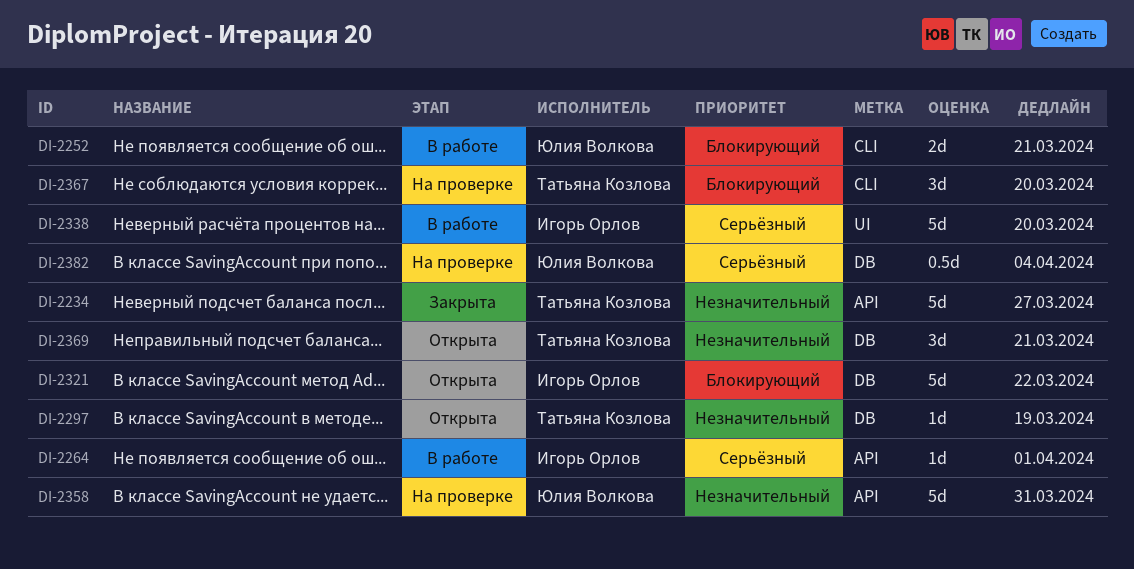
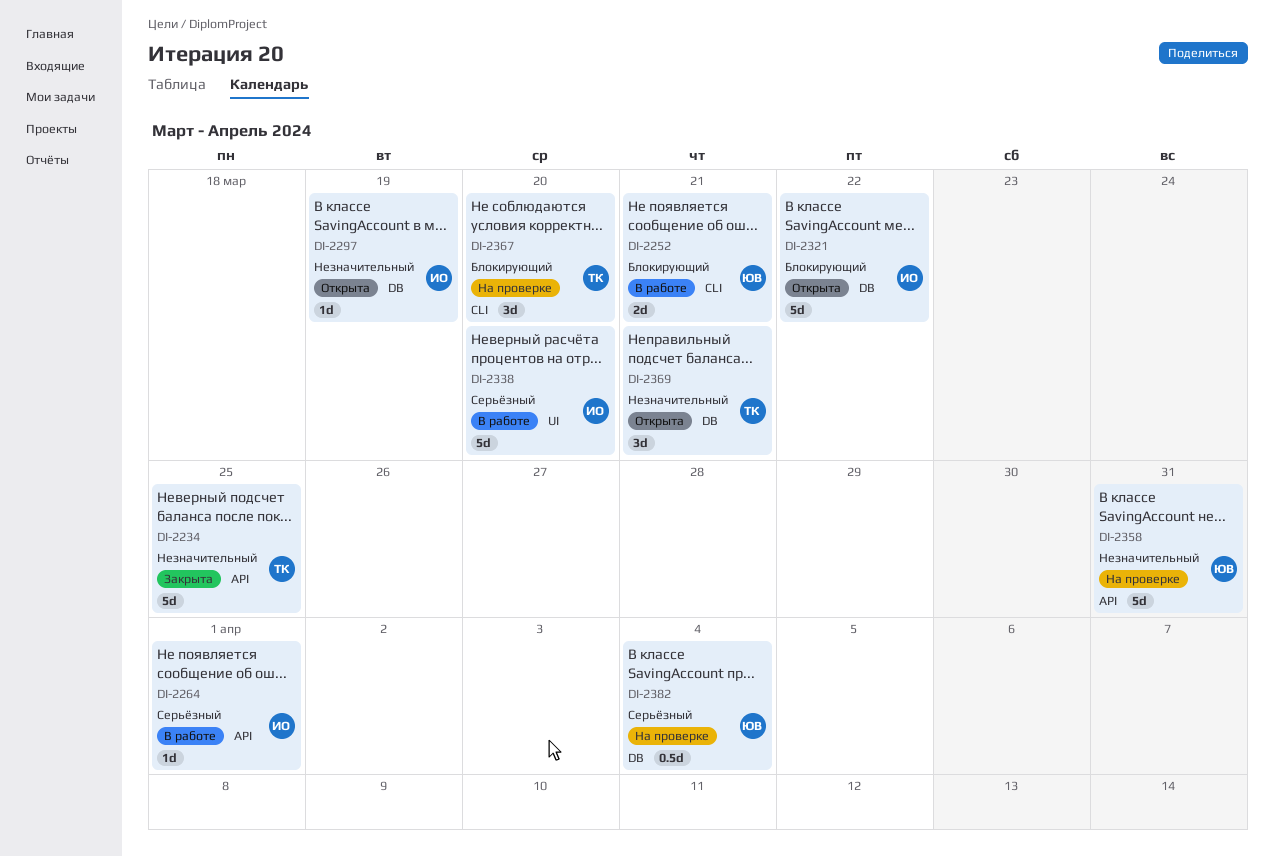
DI-2234, due: Mar 27 -> Mar 25
DI-2297, owner: Татьяна Козлова -> Игорь Орлов

